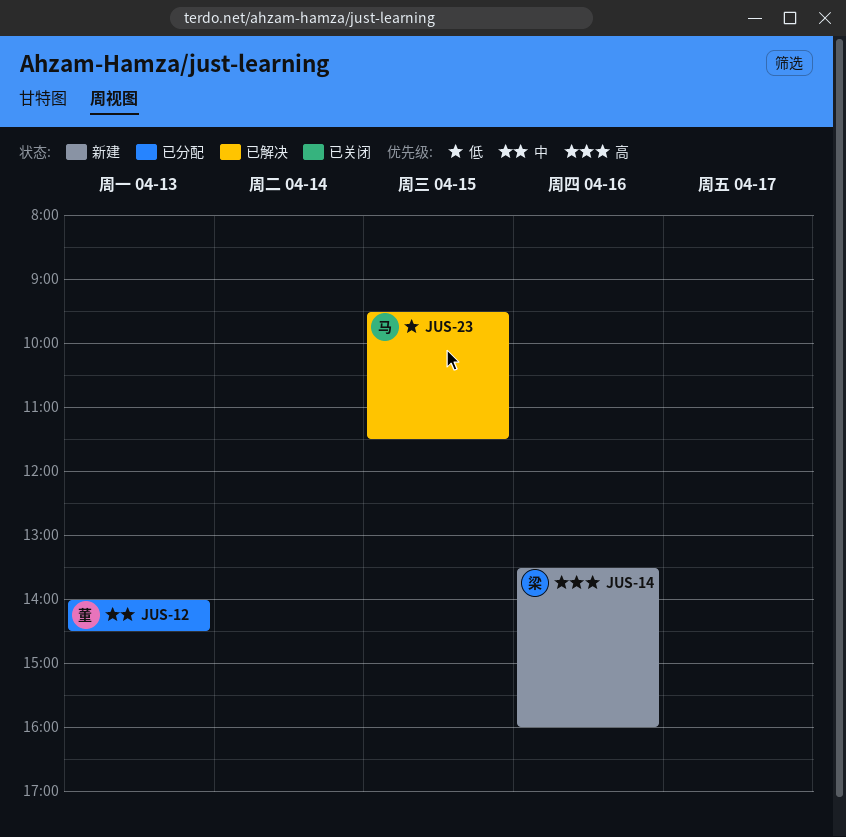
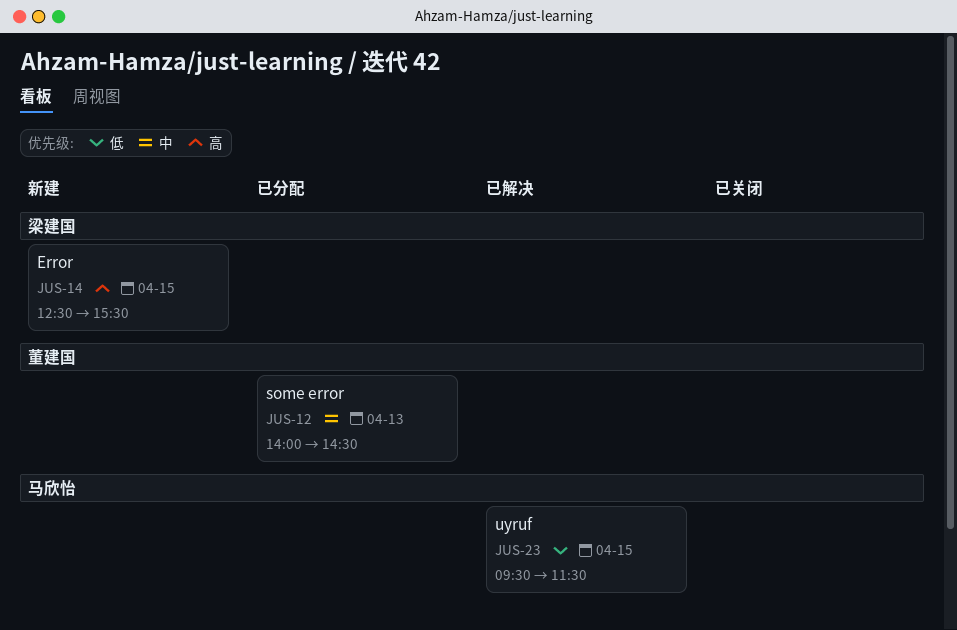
JUS-14, day: Apr 16 -> Apr 15
JUS-14, begins: 13:30 -> 12:30
JUS-14, ends: 16:00 -> 15:30

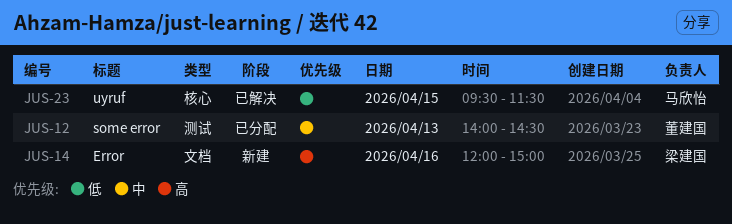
JUS-14, day: Apr 15 -> Apr 16
JUS-14, begins: 12:30 -> 12:00
JUS-14, ends: 15:30 -> 15:00

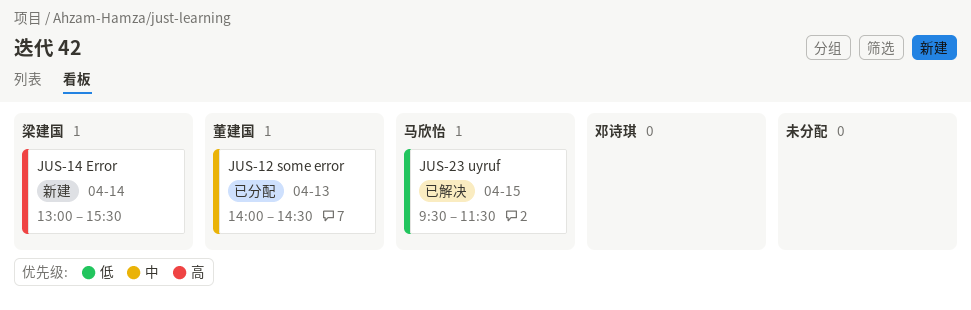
JUS-14, day: Apr 16 -> Apr 14
JUS-14, begins: 12:00 -> 13:00
JUS-14, ends: 15:00 -> 15:30

